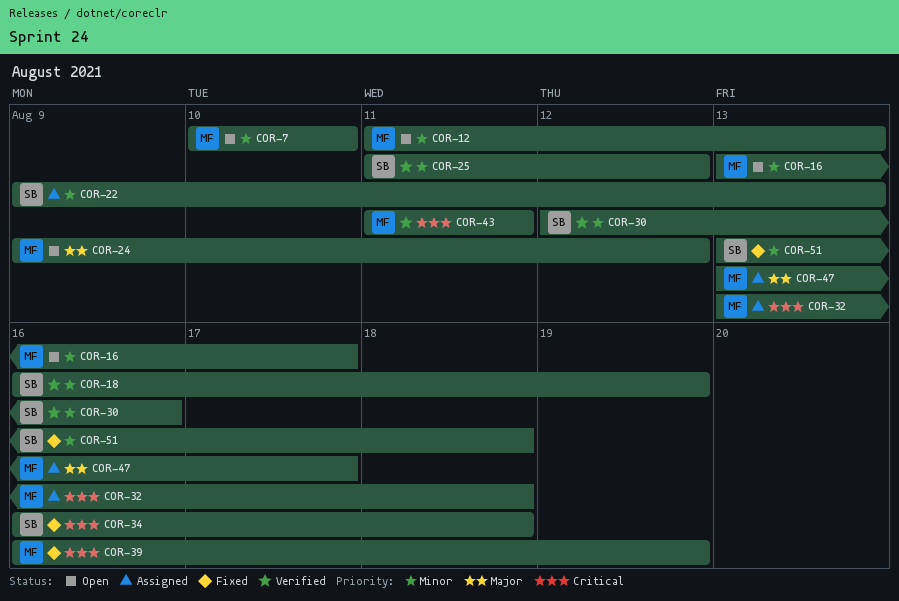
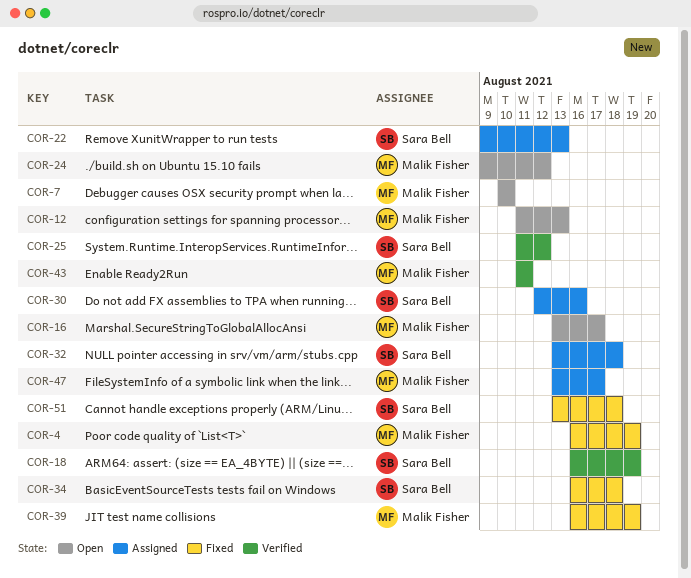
COR-4: none -> present
COR-30, status: Verified -> Assigned
COR-32, owner: Malik Fisher -> Sara Bell

